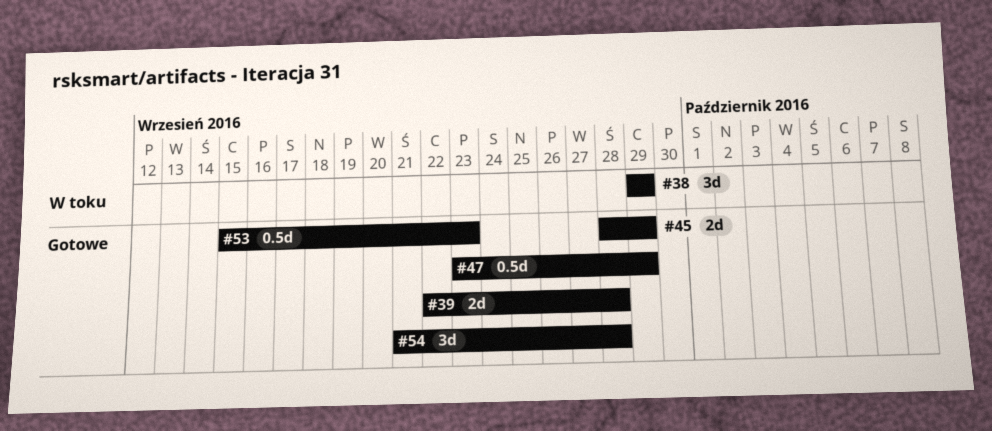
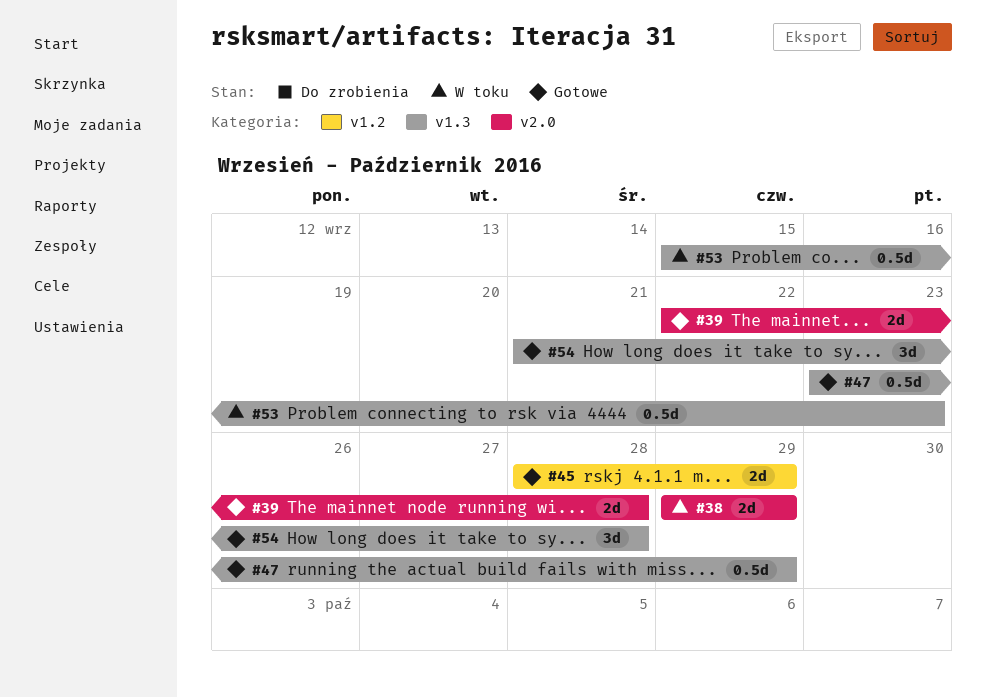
#38, estimate: 3d -> 2d
#53, status: Gotowe -> W toku

